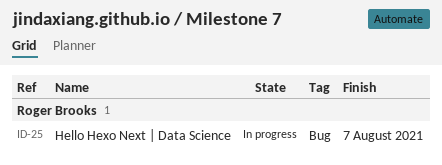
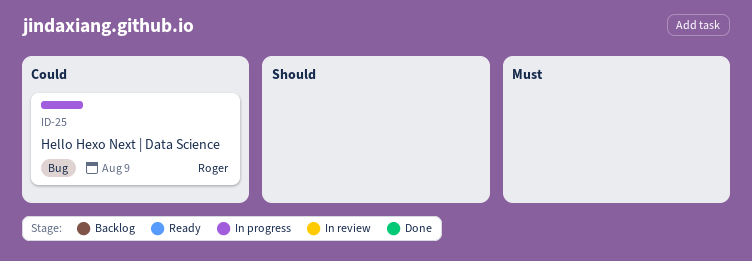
ID-25, due: Aug 7 -> Aug 9

